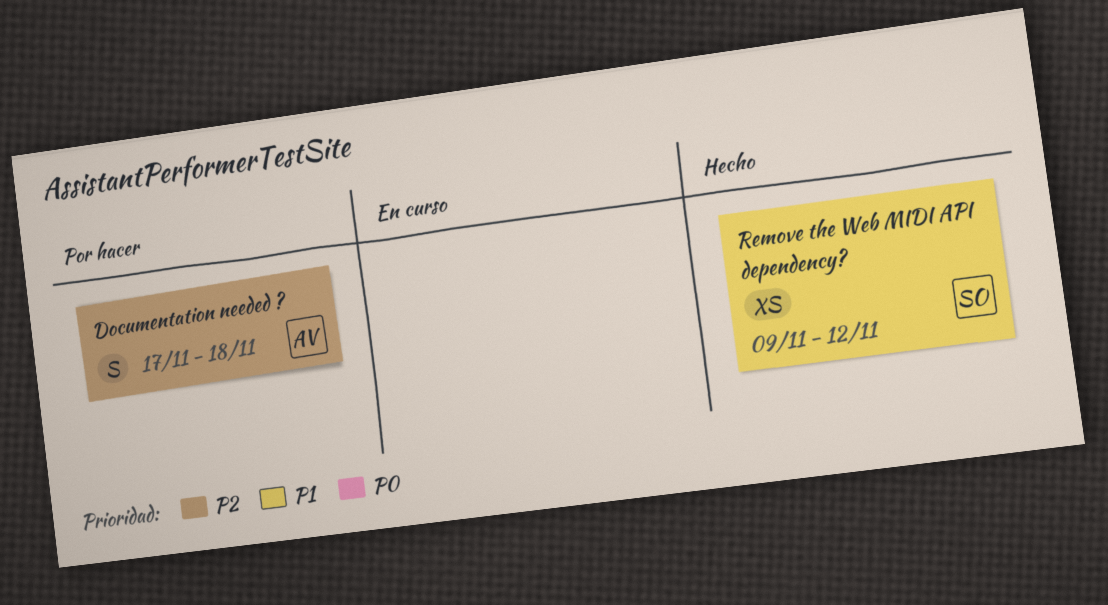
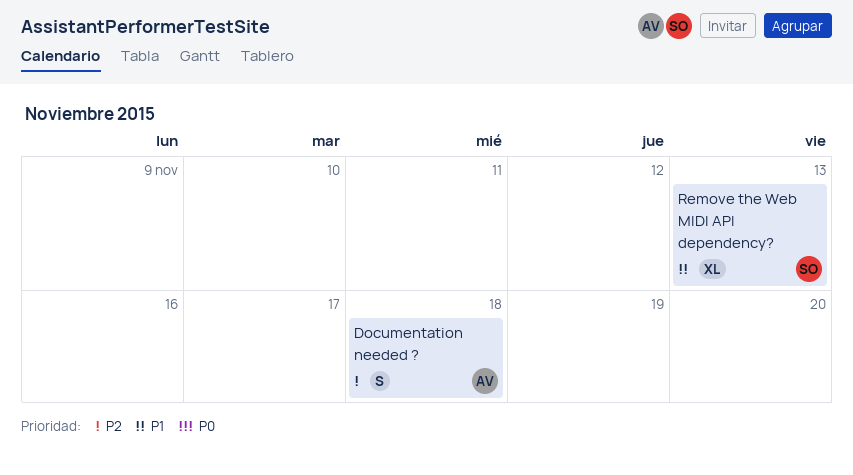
Remove the Web MIDI API dependency?, estimate: XS -> XL
Remove the Web MIDI API dependency?, due: Nov 12 -> Nov 13

